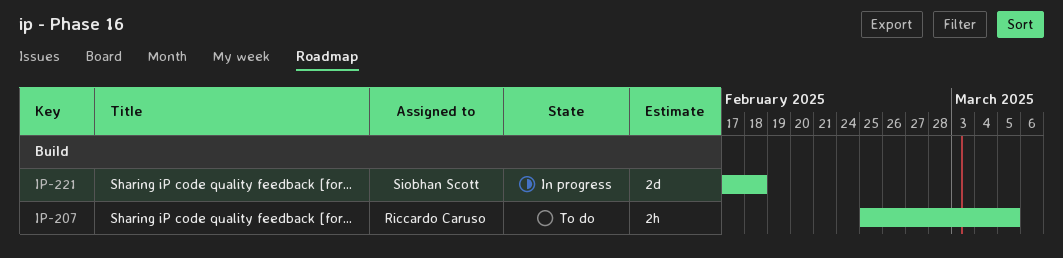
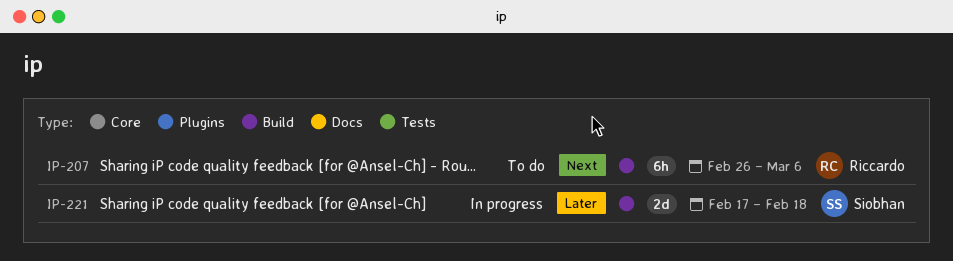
IP-207, estimate: 2h -> 6h
IP-207, start: Feb 25 -> Feb 26
IP-207, due: Mar 5 -> Mar 6

